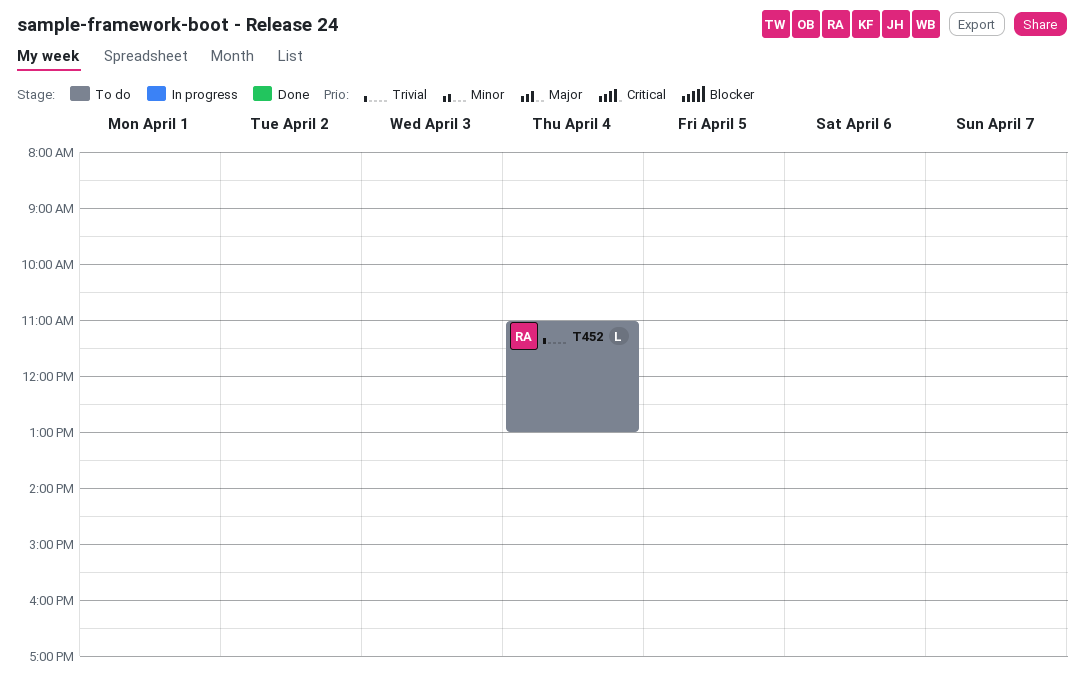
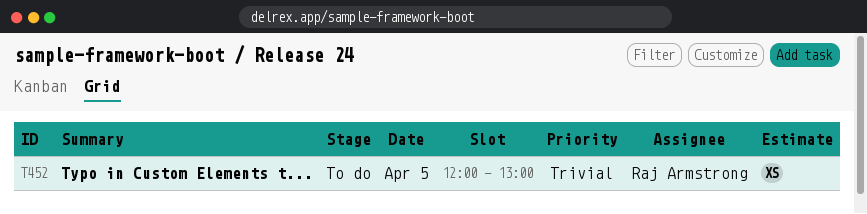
T452, estimate: L -> XS
T452, day: Apr 4 -> Apr 5
T452, begins: 11:00 -> 12:00

